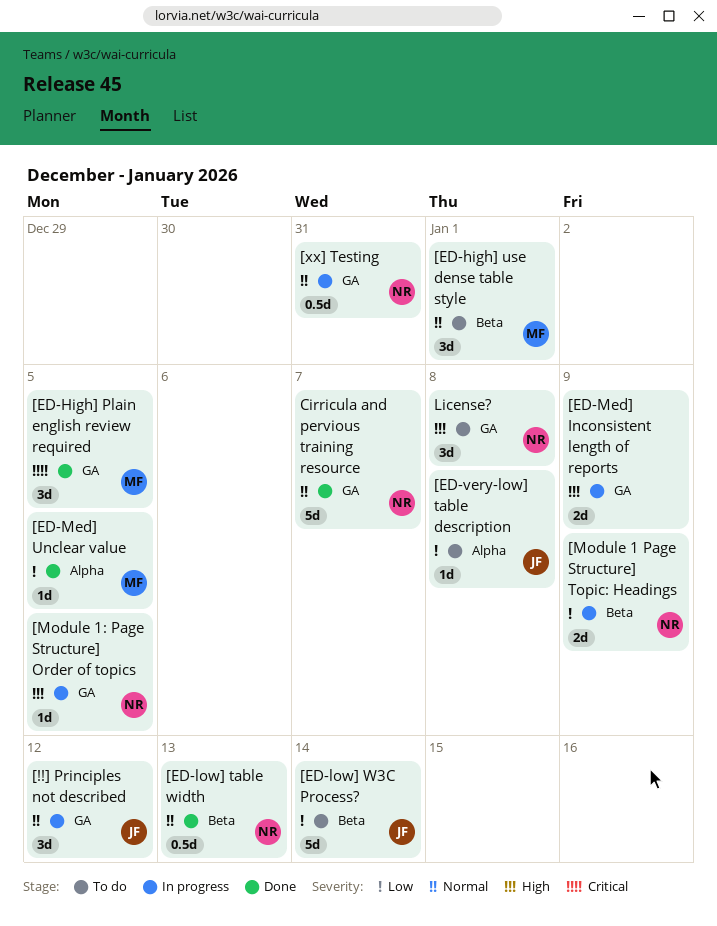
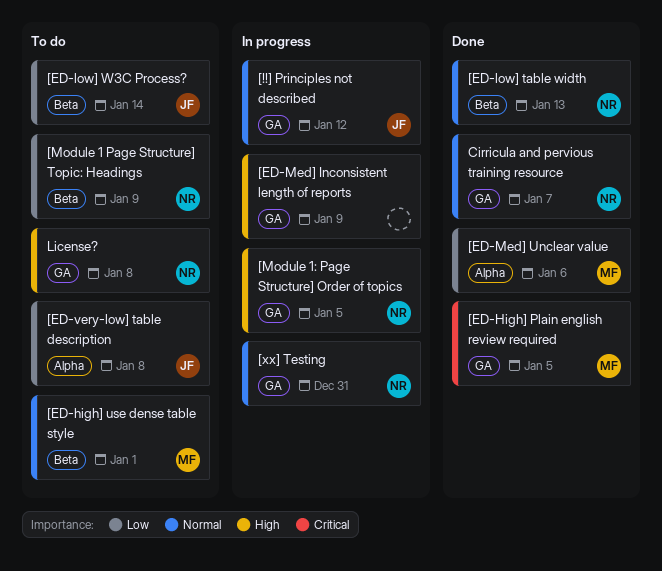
[ED-Med] Unclear value, due: Jan 5 -> Jan 6
[Module 1 Page Structure] Topic: Headings, status: In progress -> To do

